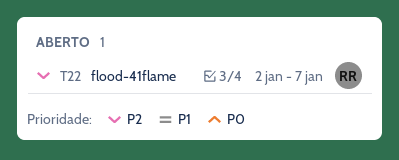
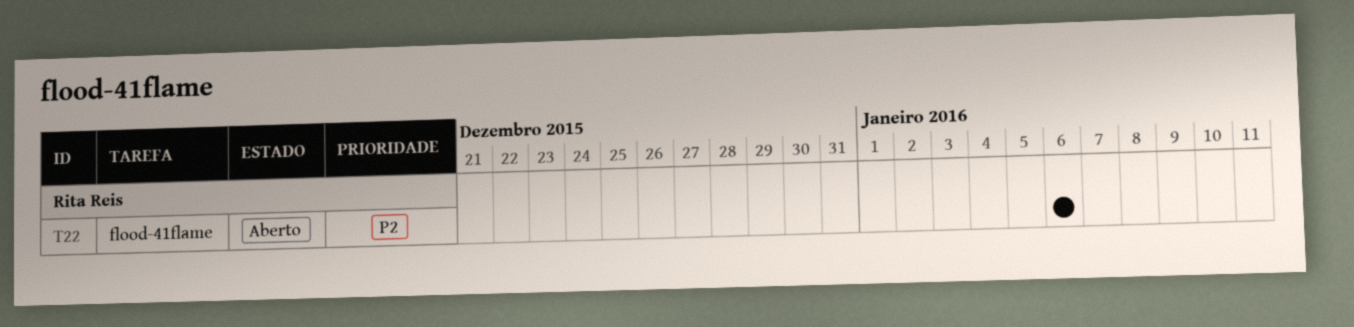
T22, start: Jan 2 -> Jan 6
T22, due: Jan 7 -> Jan 6

